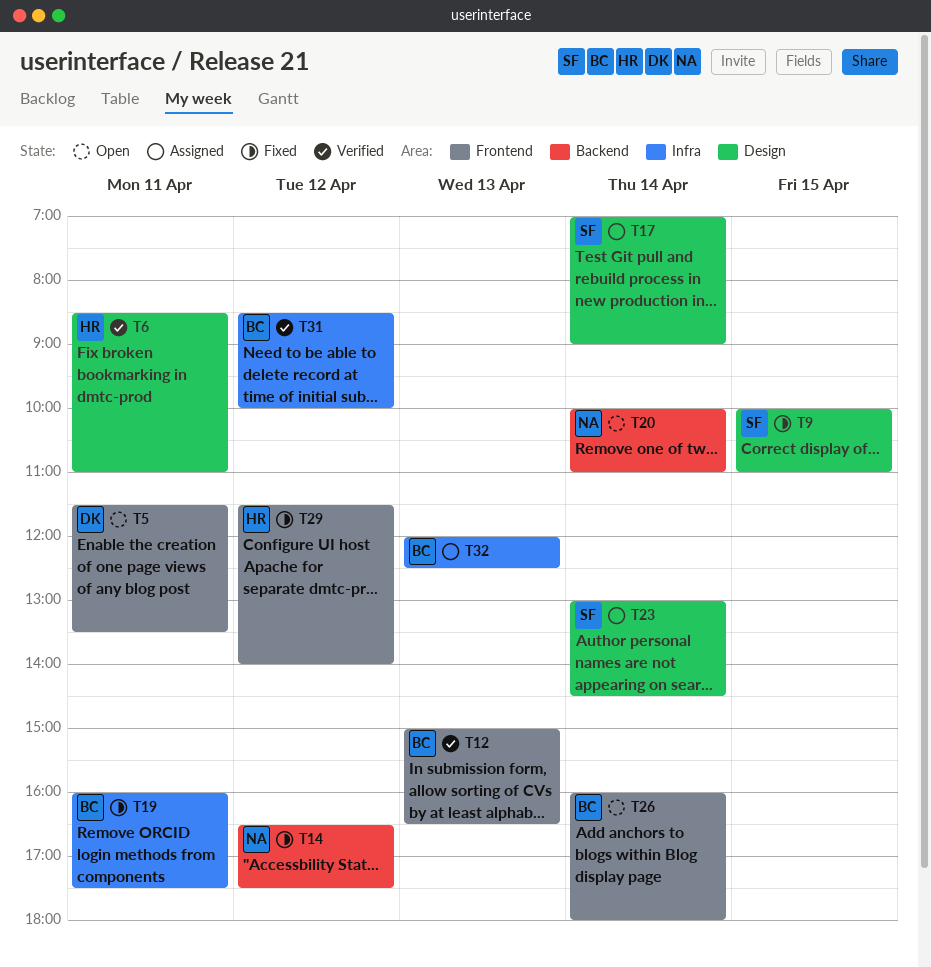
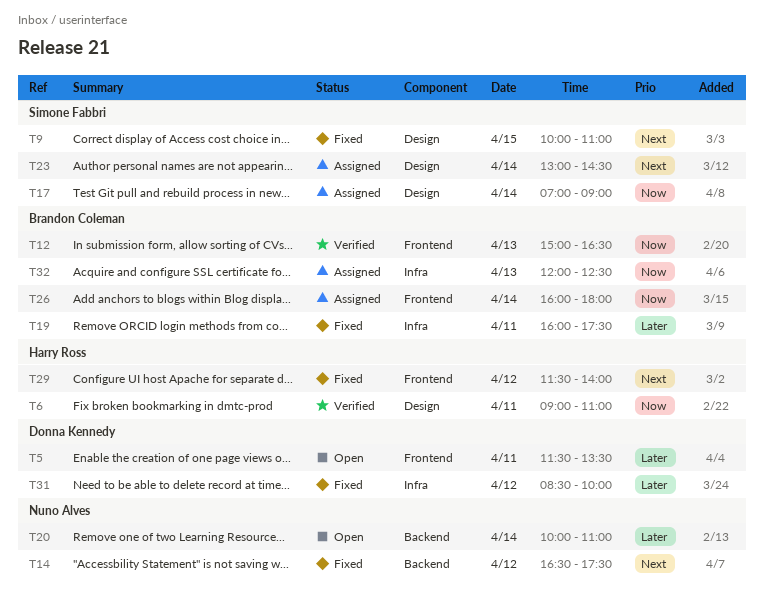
T6, begins: 08:30 -> 09:00
T26, status: Open -> Assigned
T31, status: Verified -> Fixed
T31, owner: Brandon Coleman -> Donna Kennedy

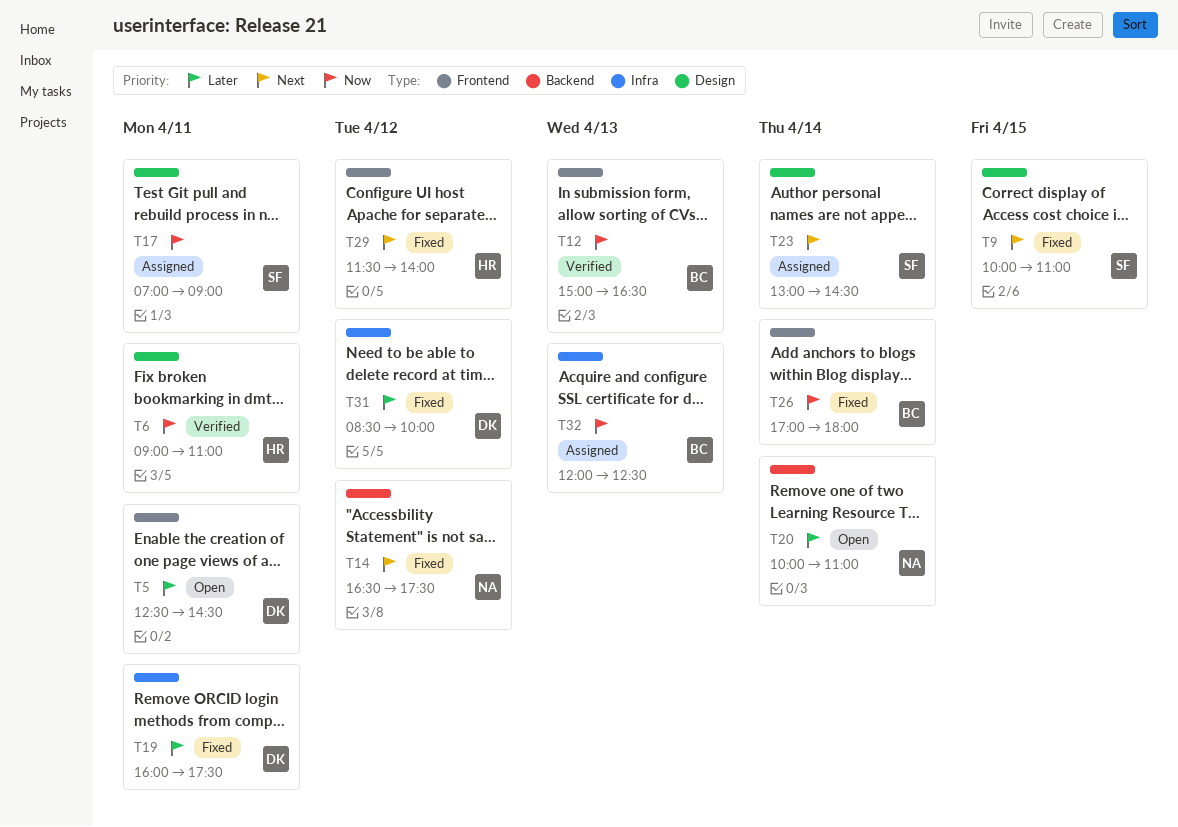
T5, begins: 11:30 -> 12:30
T5, ends: 13:30 -> 14:30
T17, day: Apr 14 -> Apr 11
T19, owner: Brandon Coleman -> Donna Kennedy
T26, status: Assigned -> Fixed
T26, begins: 16:00 -> 17:00

